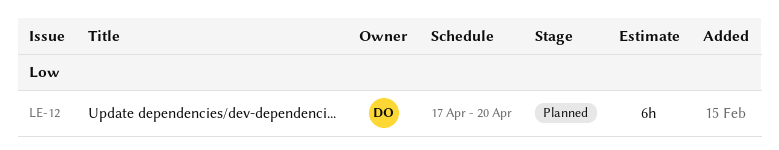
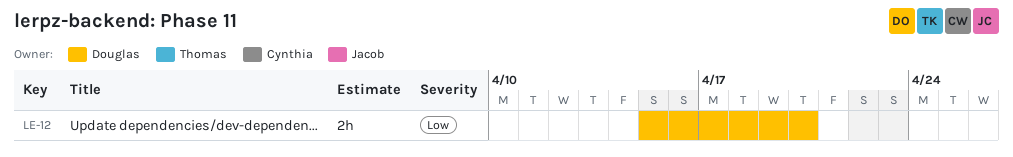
LE-12, estimate: 6h -> 2h
LE-12, start: Apr 17 -> Apr 15

